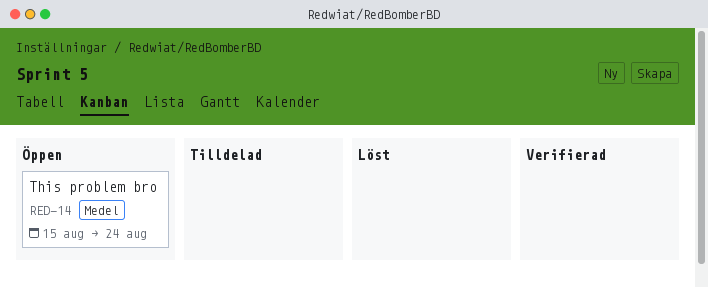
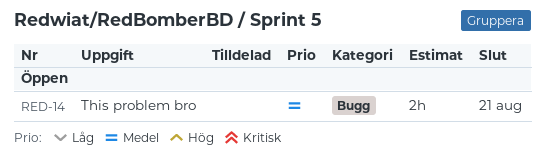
RED-14, due: Aug 24 -> Aug 21

